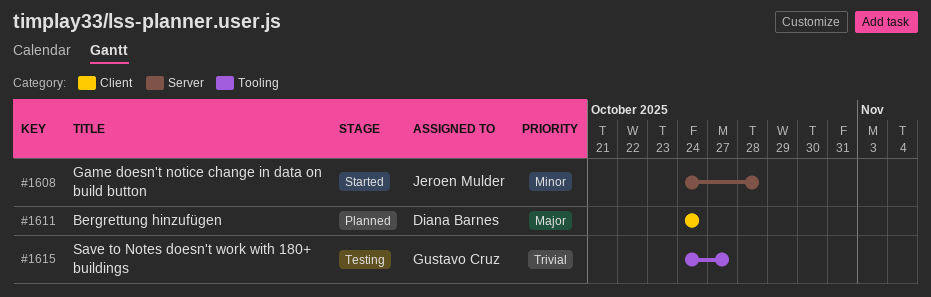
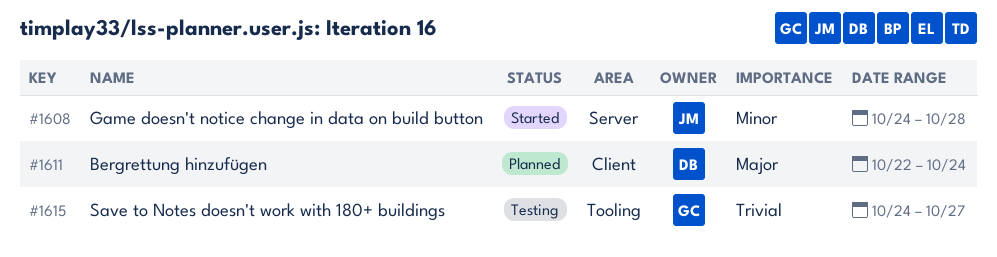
#1611, start: Oct 24 -> Oct 22

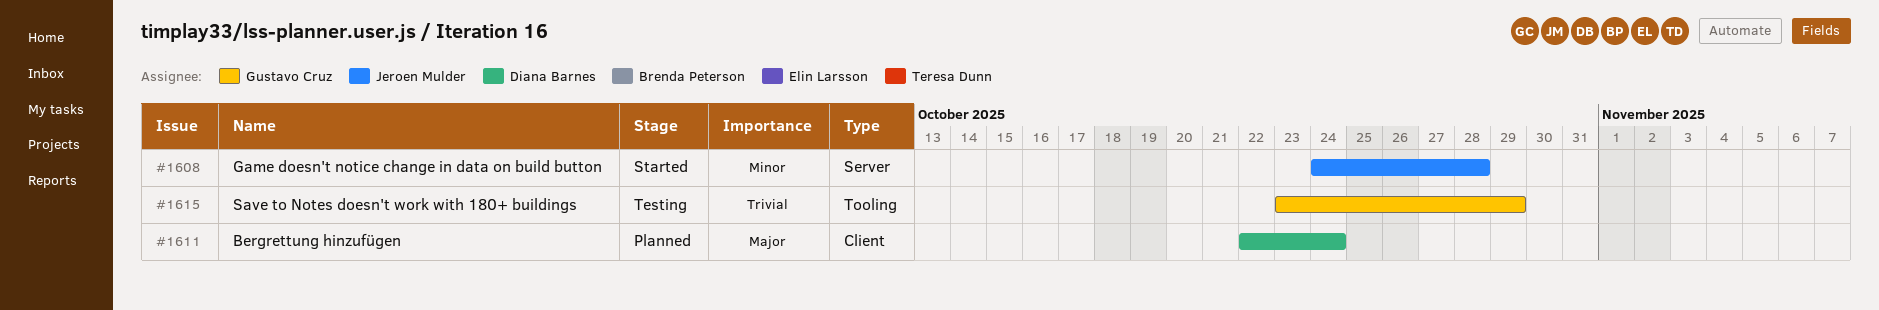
#1615, start: Oct 24 -> Oct 23
#1615, due: Oct 27 -> Oct 29

